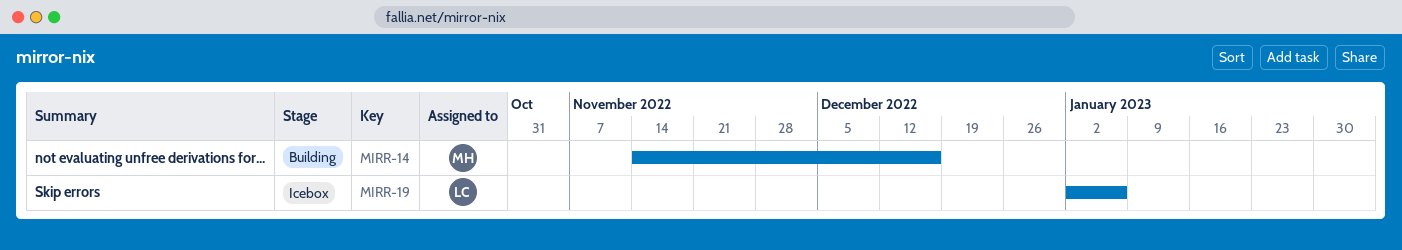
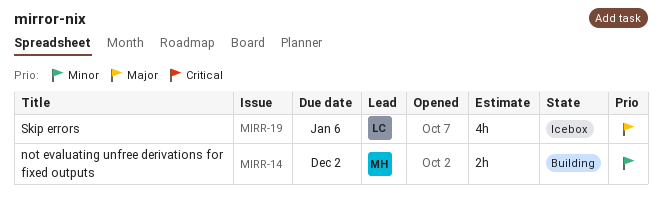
MIRR-14, due: Dec 16 -> Dec 2

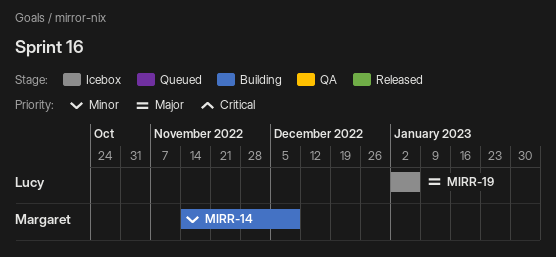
MIRR-14, due: Dec 2 -> Dec 9

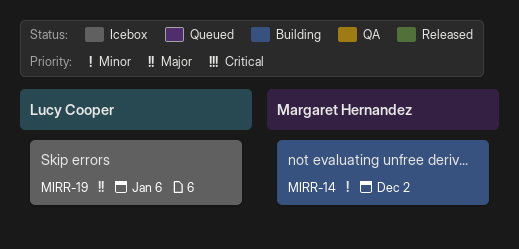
MIRR-14, due: Dec 9 -> Dec 2

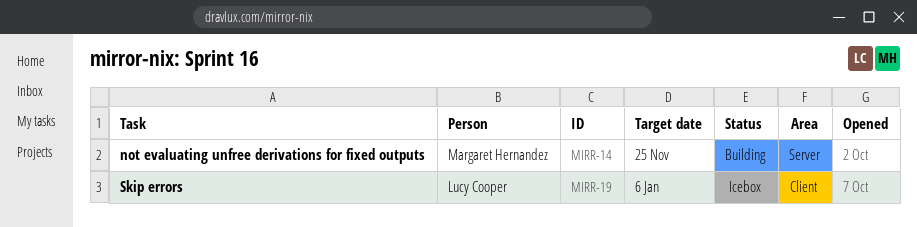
MIRR-14, due: Dec 2 -> Nov 25

